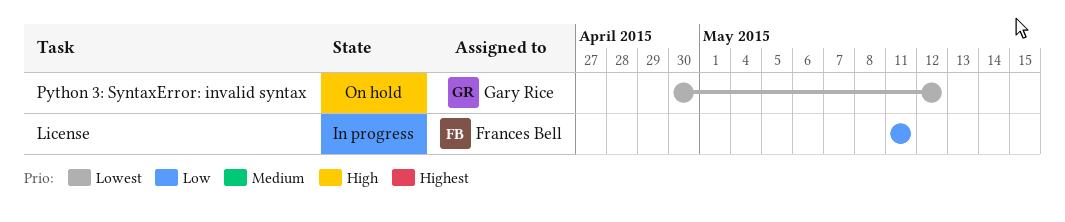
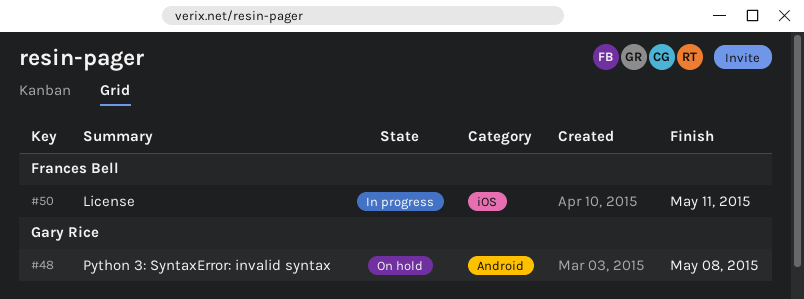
Python 3: SyntaxError: invalid syntax, due: May 12 -> May 8

